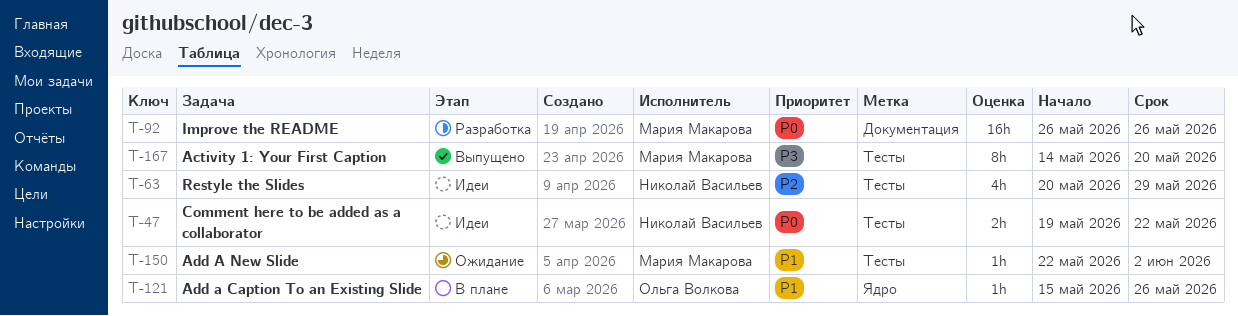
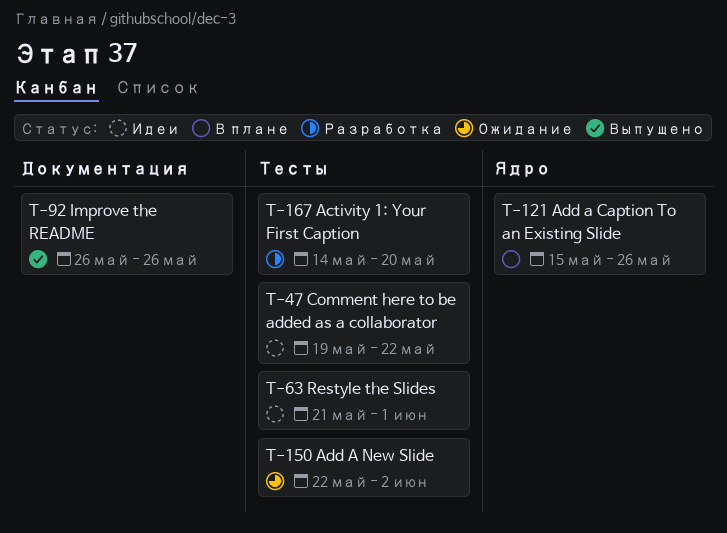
T-63, start: May 20 -> May 21
T-63, due: May 29 -> Jun 1
T-92, status: Разработка -> Выпущено
T-167, status: Выпущено -> Разработка

